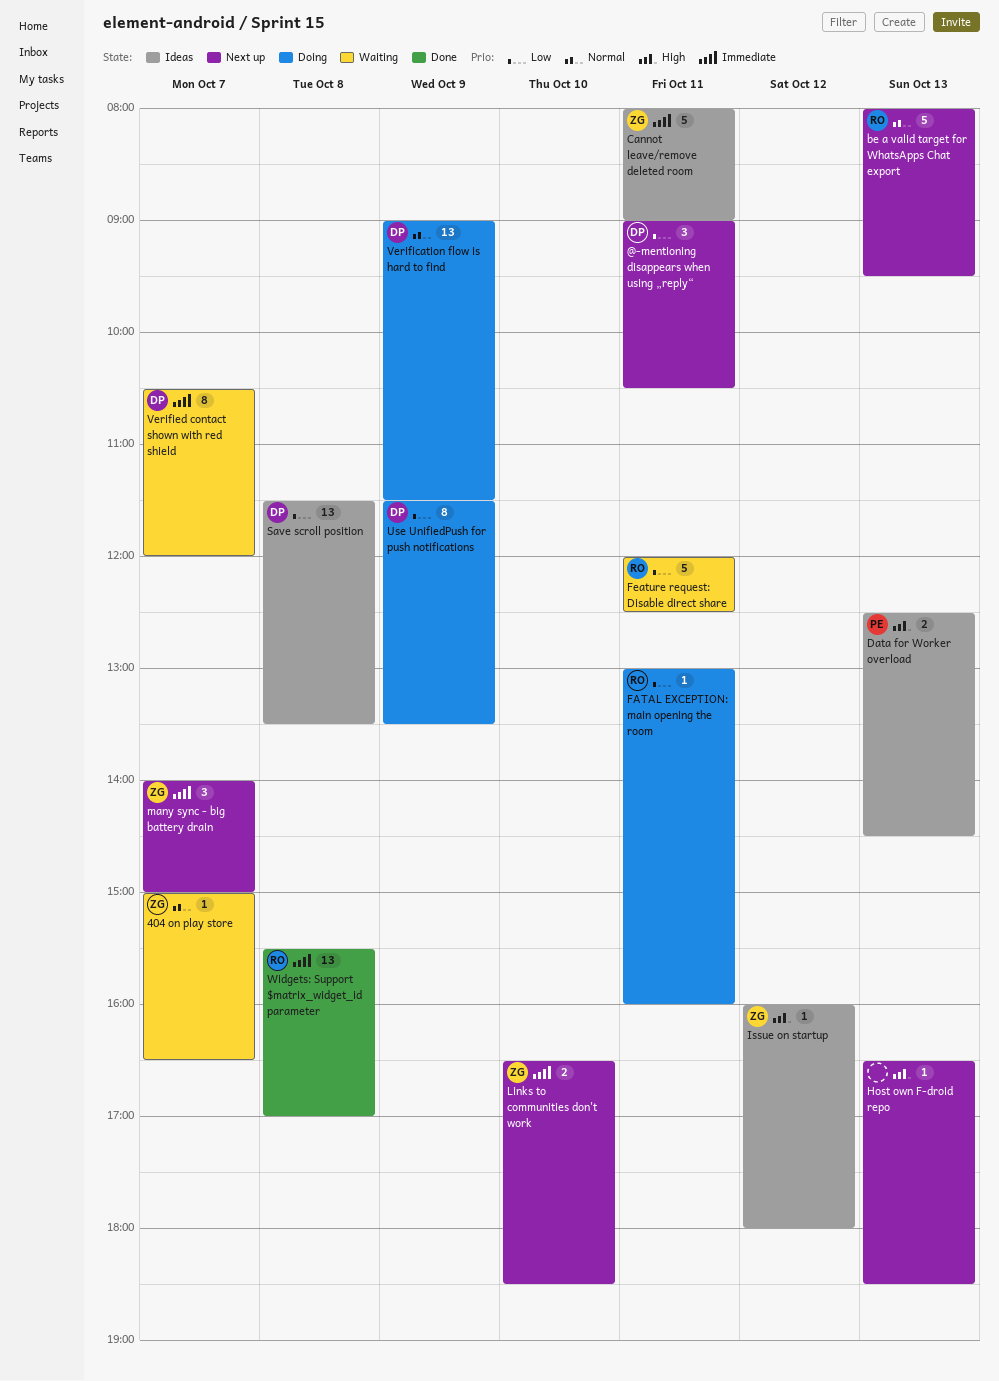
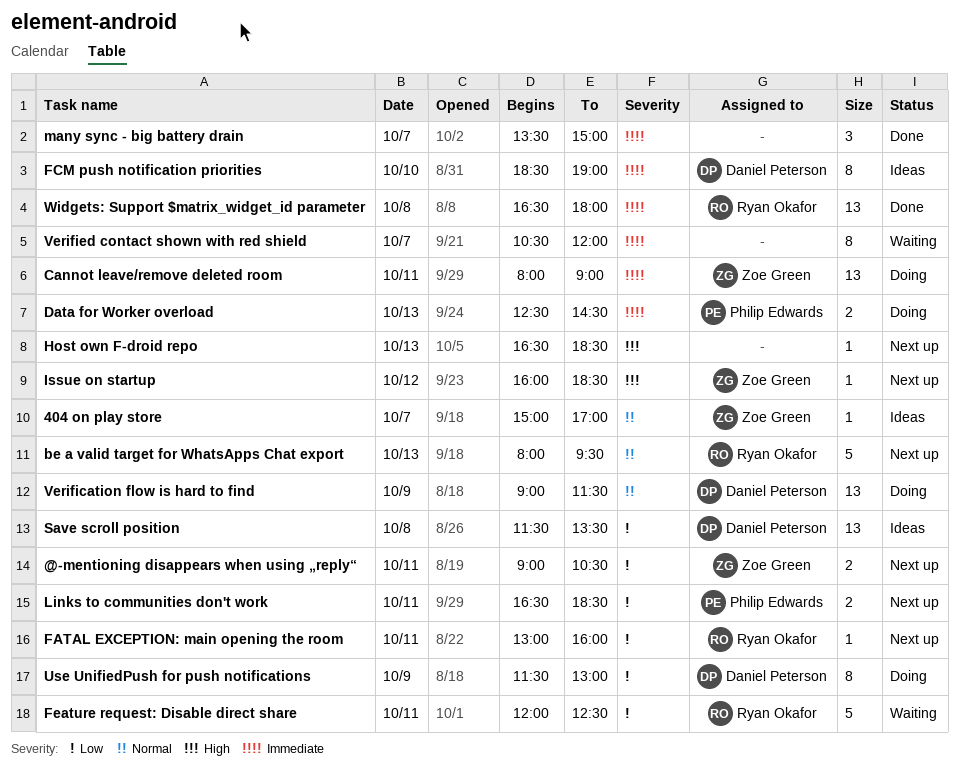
404 on play store, status: Waiting -> Ideas
404 on play store, ends: 16:30 -> 17:00
@-mentioning disappears when using „reply“, owner: Daniel Peterson -> Zoe Green
@-mentioning disappears when using „reply“, estimate: 3 -> 2
Cannot leave/remove deleted room, status: Ideas -> Doing
Cannot leave/remove deleted room, estimate: 5 -> 13
Data for Worker overload, status: Ideas -> Doing
Data for Worker overload, priority: High -> Immediate
FATAL EXCEPTION: main opening the room, status: Doing -> Next up
FCM push notification priorities: none -> present
Issue on startup, status: Ideas -> Next up
Issue on startup, ends: 18:00 -> 18:30
Links to communities don't work, owner: Zoe Green -> Philip Edwards
Links to communities don't work, priority: Immediate -> Low
Links to communities don't work, day: Oct 10 -> Oct 11
many sync - big battery drain, status: Next up -> Done
many sync - big battery drain, owner: Zoe Green -> none
many sync - big battery drain, begins: 14:00 -> 13:30
Use UnifiedPush for push notifications, ends: 13:30 -> 13:00
Verified contact shown with red shield, owner: Daniel Peterson -> none
Widgets: Support $matrix_widget_id parameter, begins: 15:30 -> 16:30
Widgets: Support $matrix_widget_id parameter, ends: 17:00 -> 18:00

